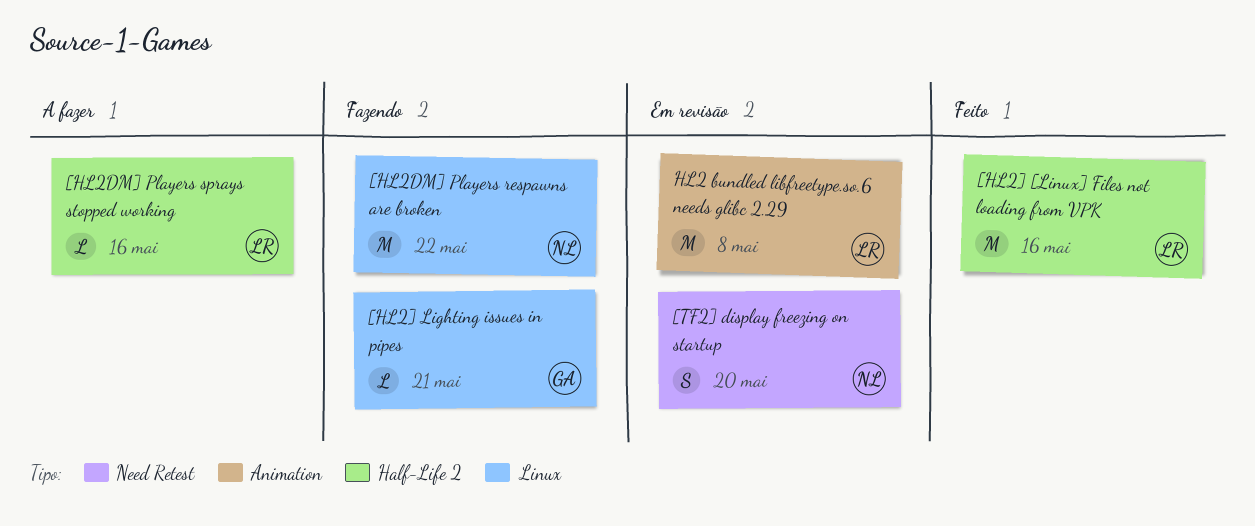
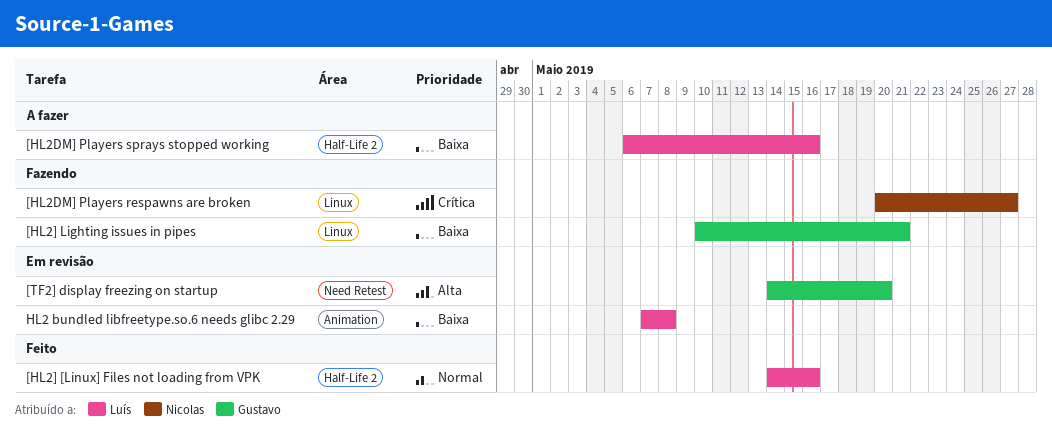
[HL2DM] Players respawns are broken, due: May 22 -> May 27
[TF2] display freezing on startup, owner: Nicolas -> Gustavo

